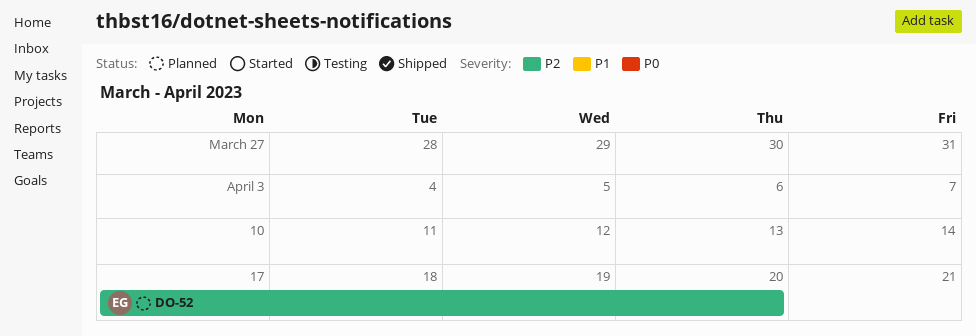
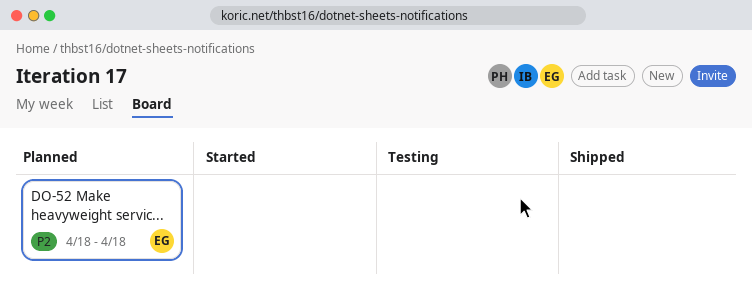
DO-52, start: Apr 17 -> Apr 18
DO-52, due: Apr 20 -> Apr 18

